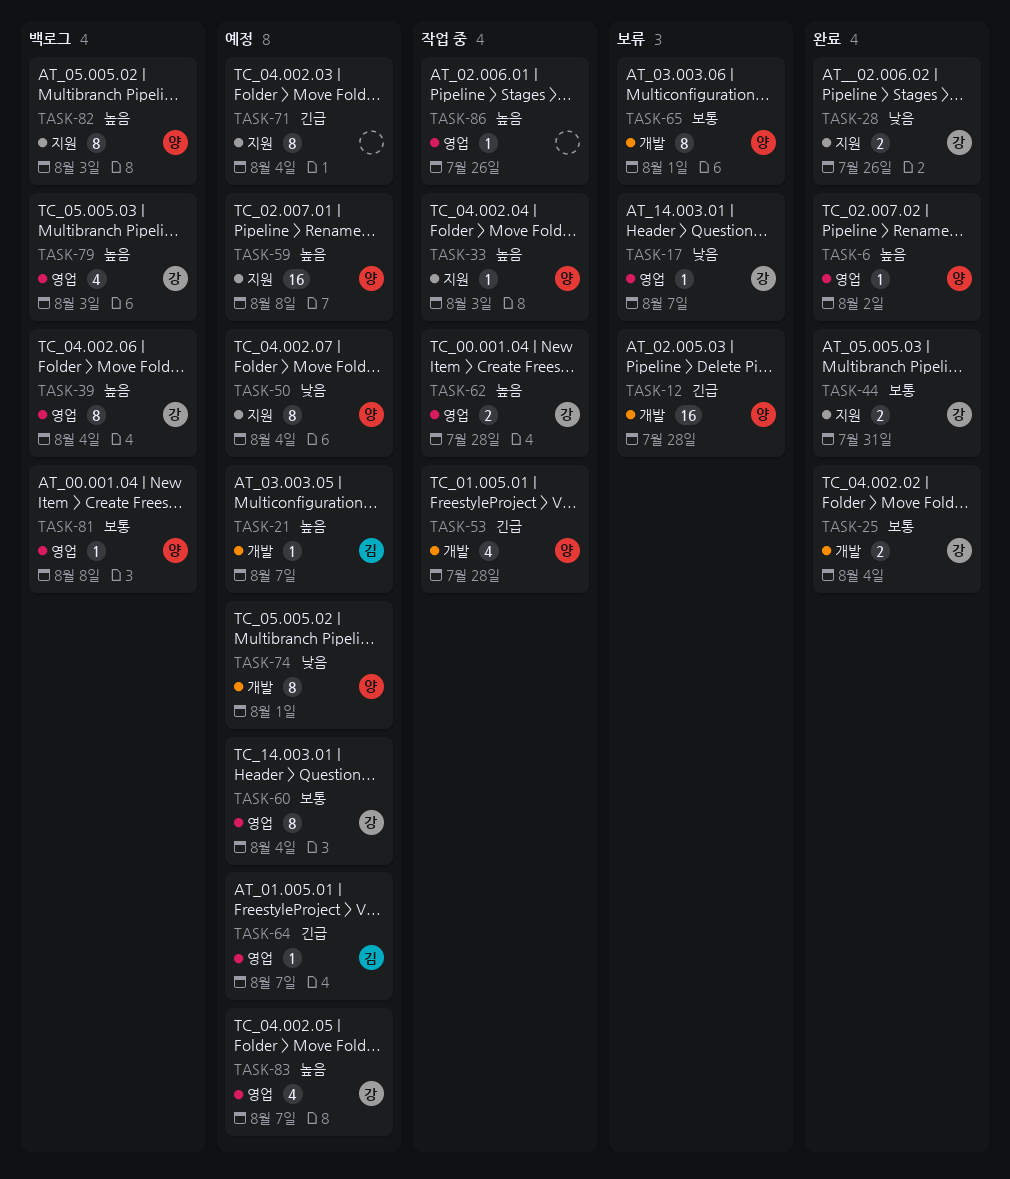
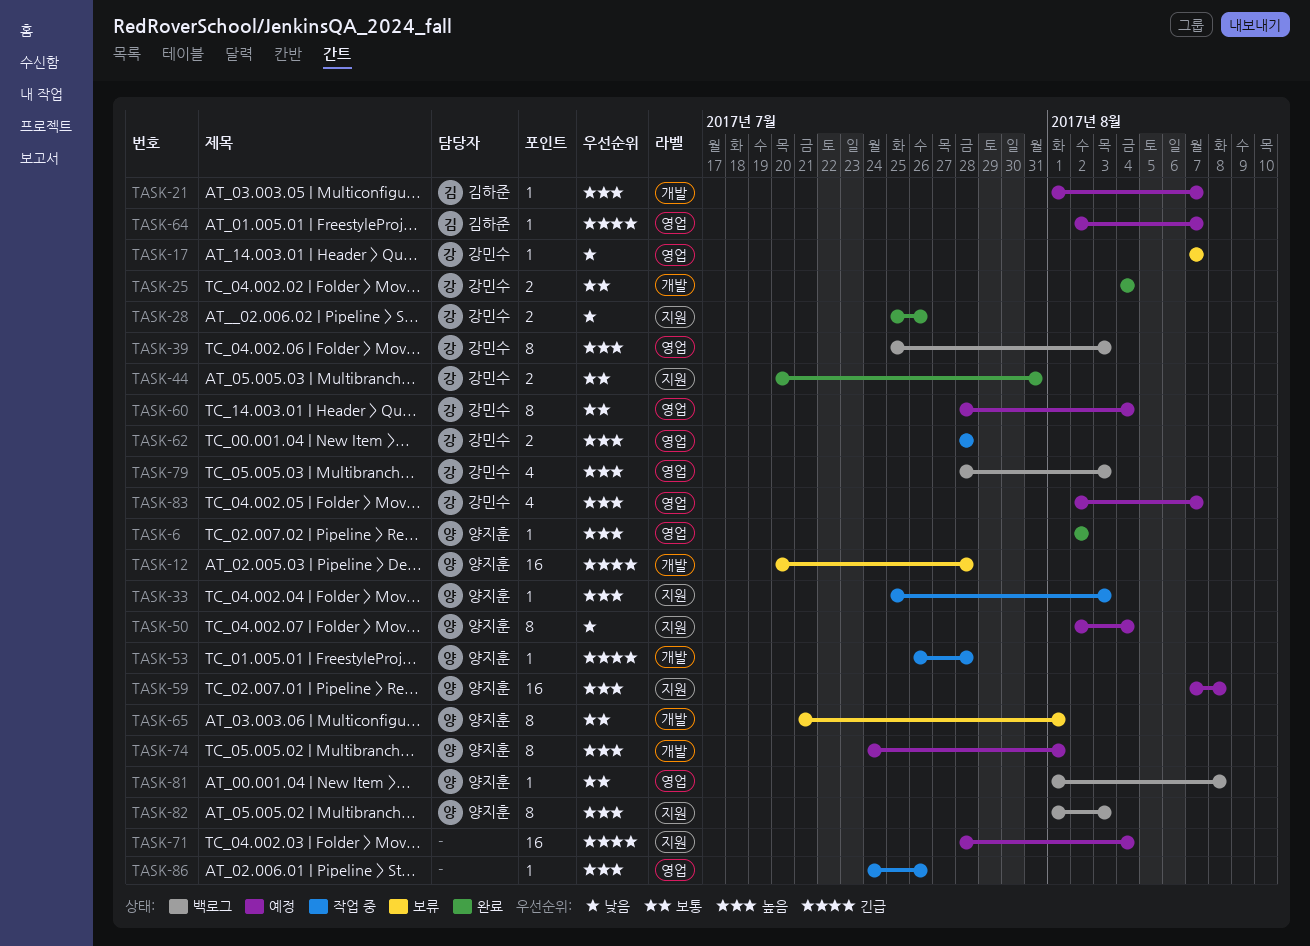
TASK-39, due: Aug 4 -> Aug 3
TASK-53, estimate: 4 -> 1
TASK-71, estimate: 8 -> 16
TASK-74, priority: 낮음 -> 높음

